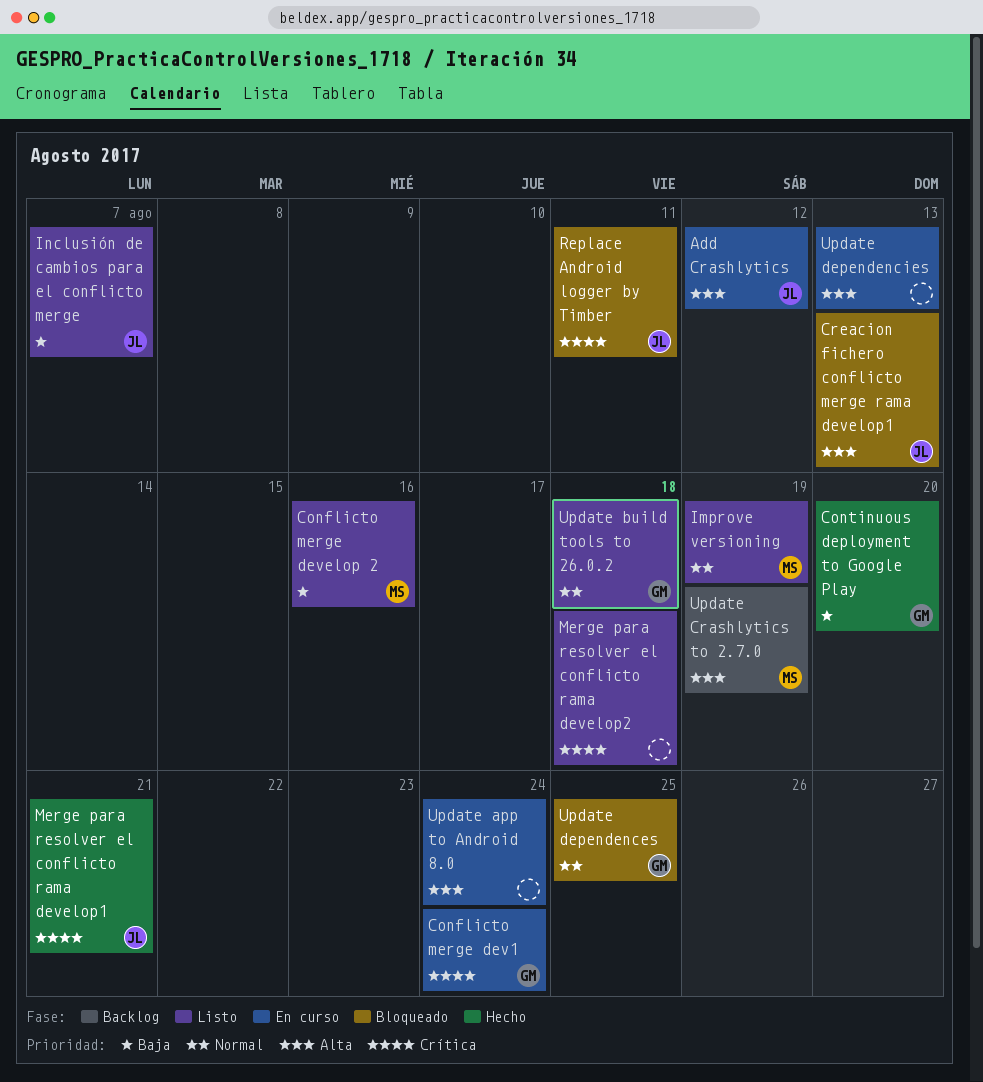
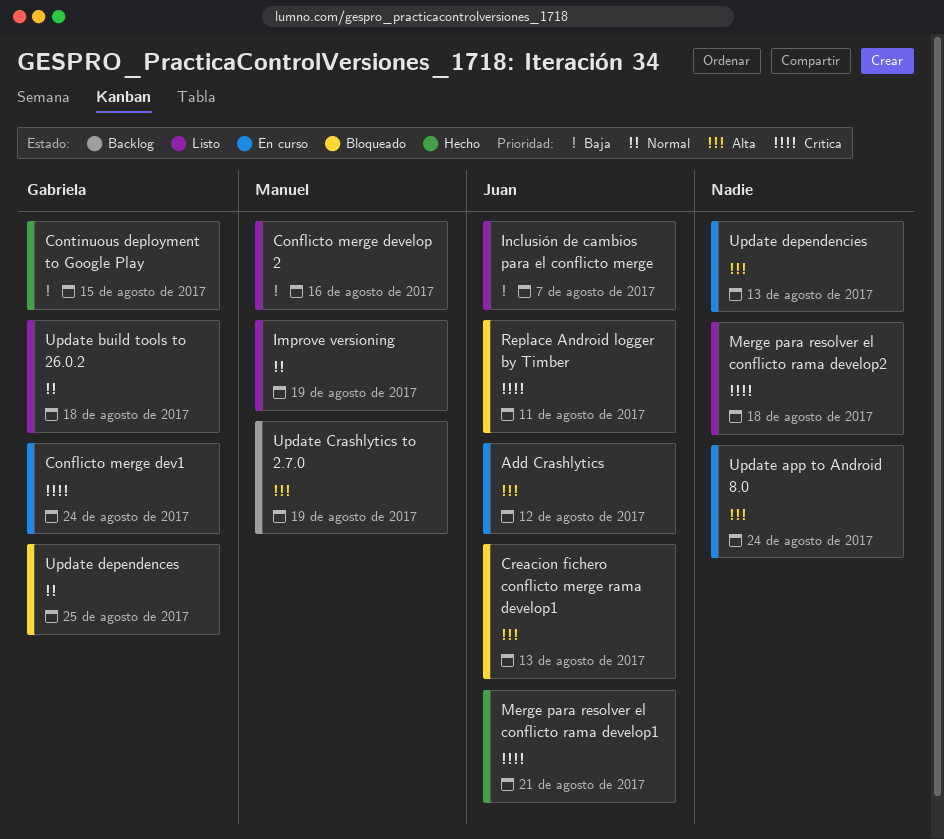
Continuous deployment to Google Play, due: Aug 20 -> Aug 15

